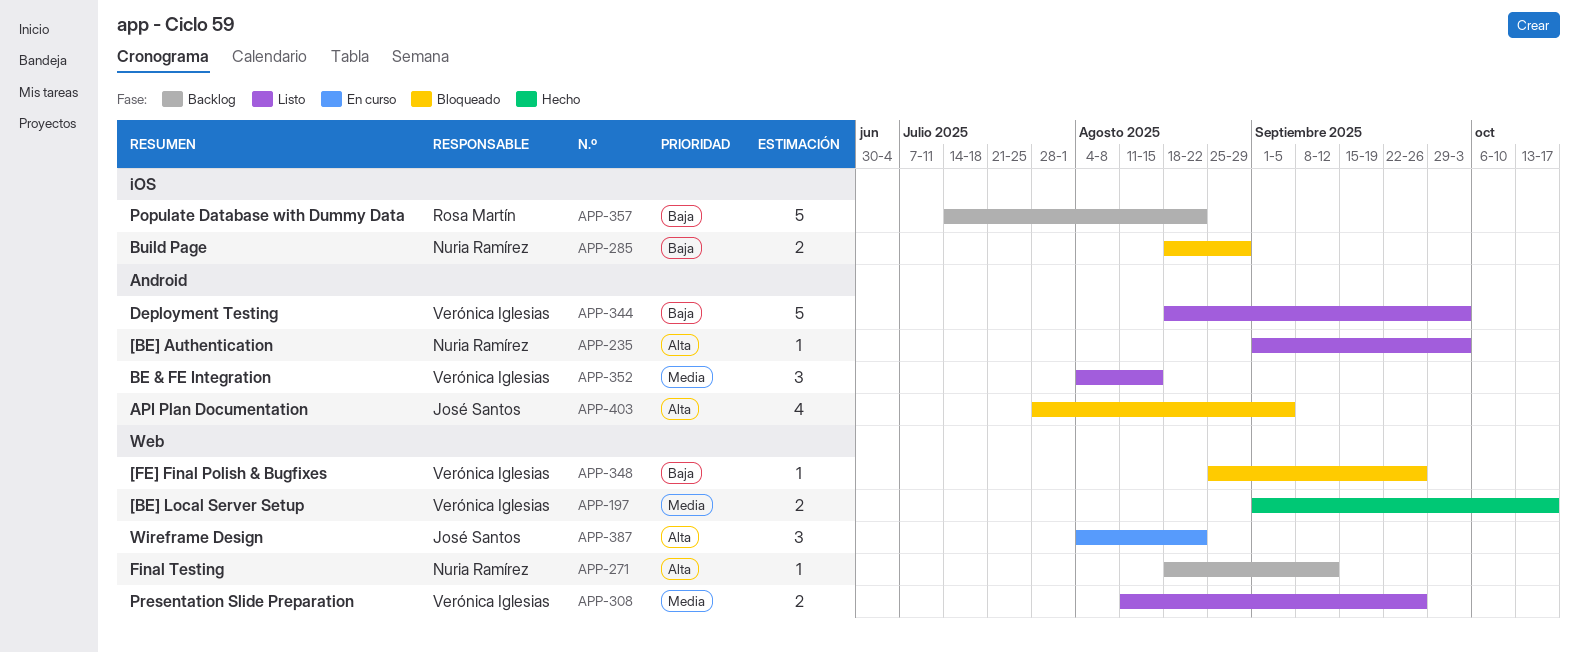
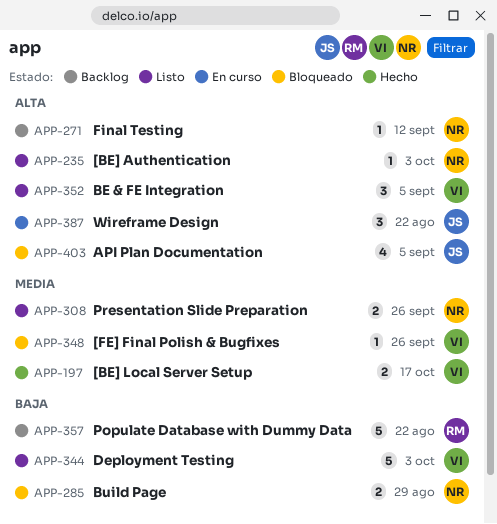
APP-308, owner: Verónica Iglesias -> Nuria Ramírez
APP-348, priority: Baja -> Media
APP-352, priority: Media -> Alta
APP-352, due: Aug 15 -> Sep 5

